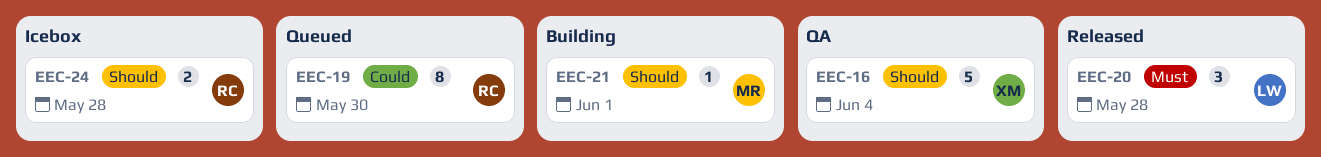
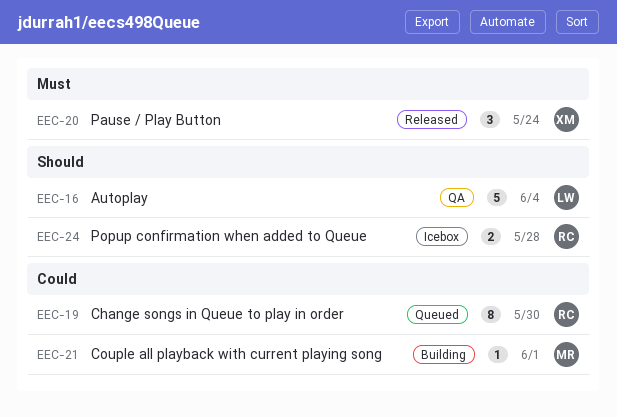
EEC-16, owner: XM -> LW
EEC-20, owner: LW -> XM
EEC-20, due: May 28 -> May 24
EEC-21, priority: Should -> Could

